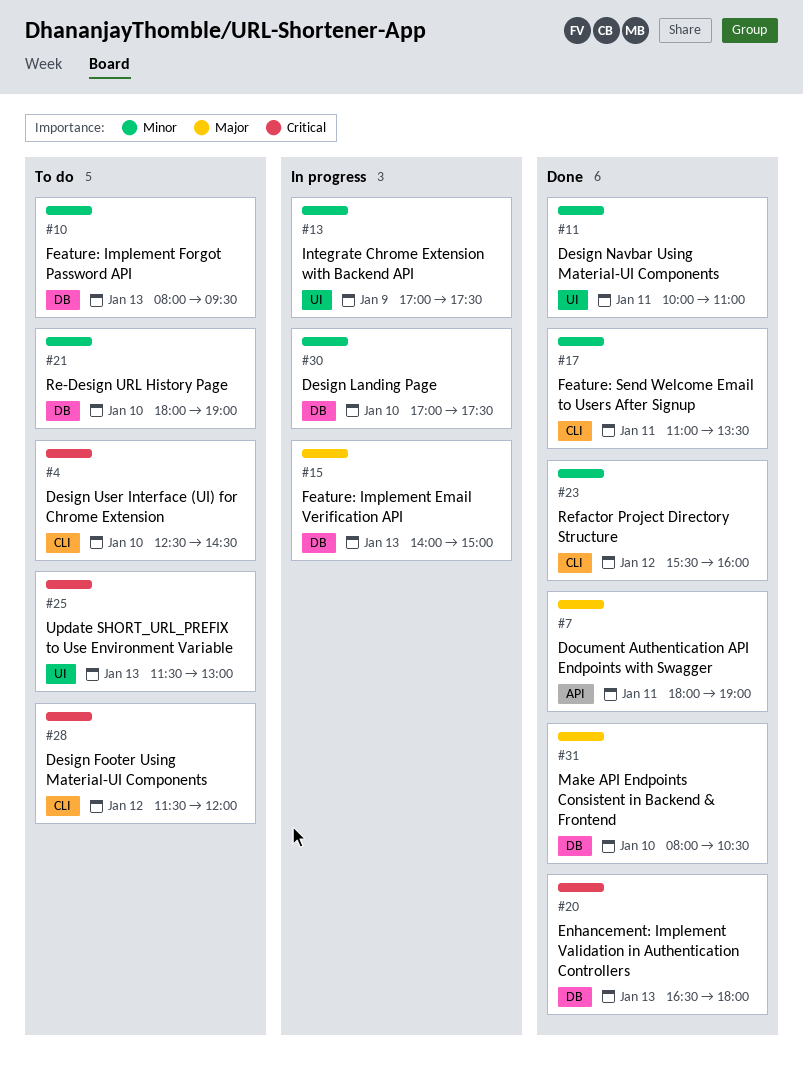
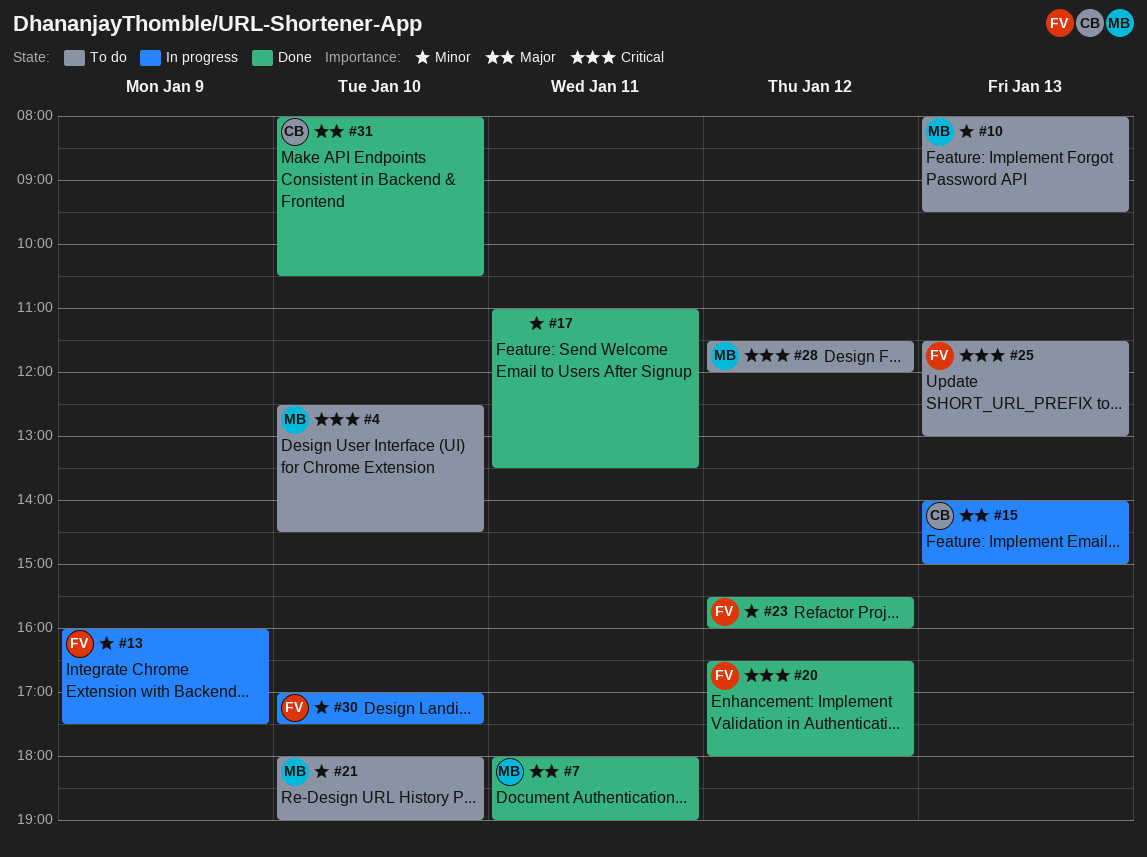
#11: present -> none
#13, begins: 17:00 -> 16:00
#20, day: Jan 13 -> Jan 12

